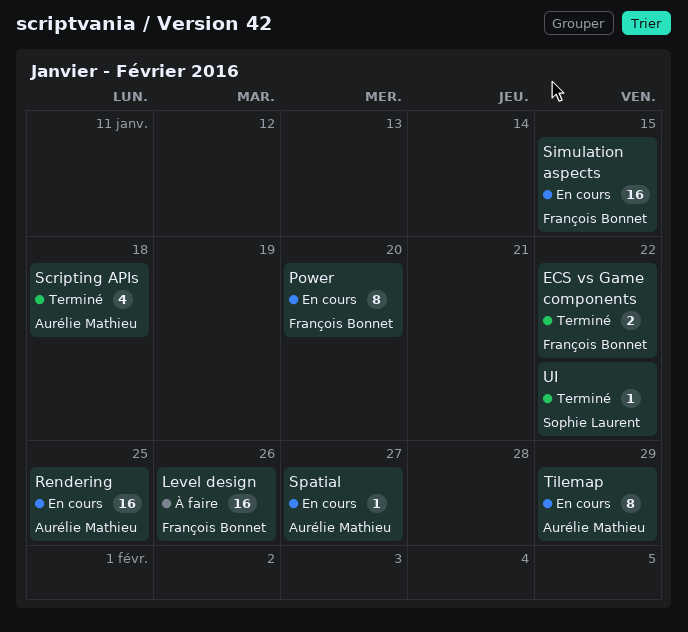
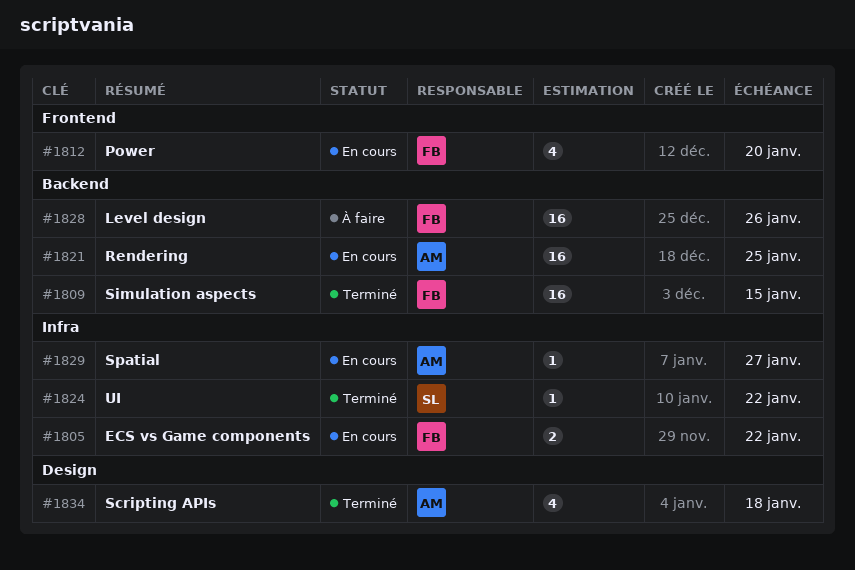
ECS vs Game components, status: Terminé -> En cours
Power, estimate: 8 -> 4
Simulation aspects, status: En cours -> Terminé
Tilemap: present -> none

